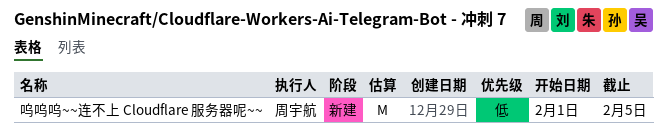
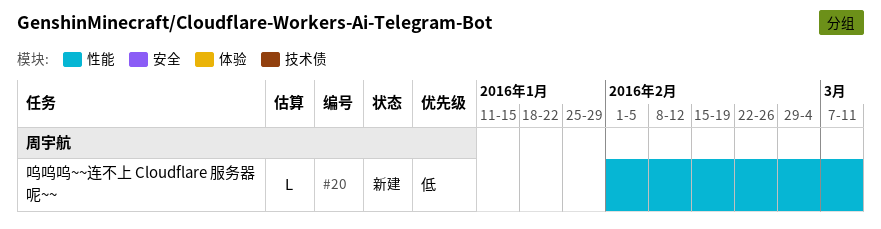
呜呜呜~~连不上 Cloudflare 服务器呢~~, estimate: M -> L
呜呜呜~~连不上 Cloudflare 服务器呢~~, due: Feb 5 -> Mar 11

